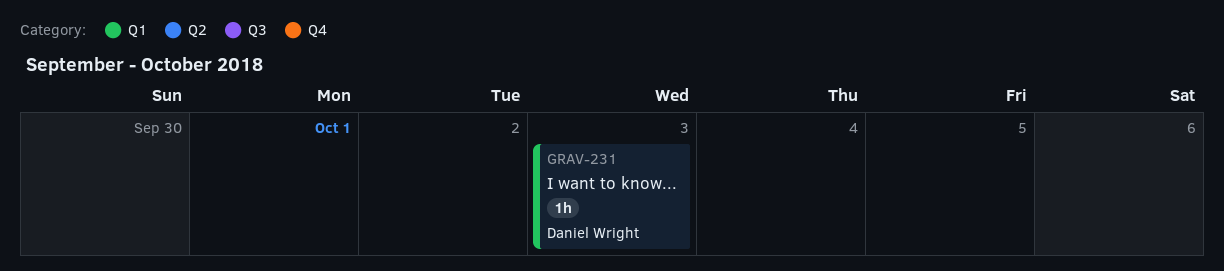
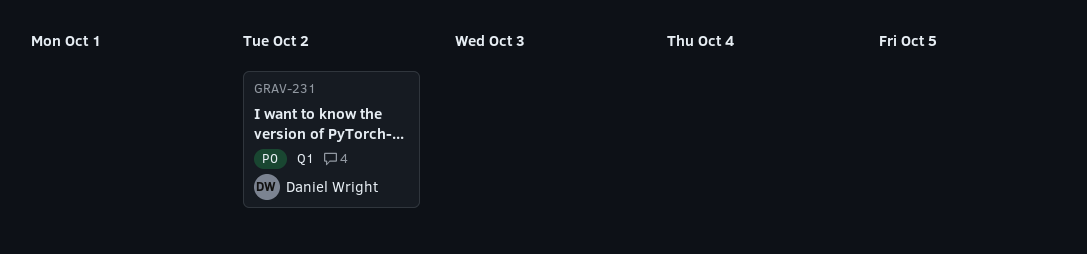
GRAV-231, due: Oct 3 -> Oct 2

